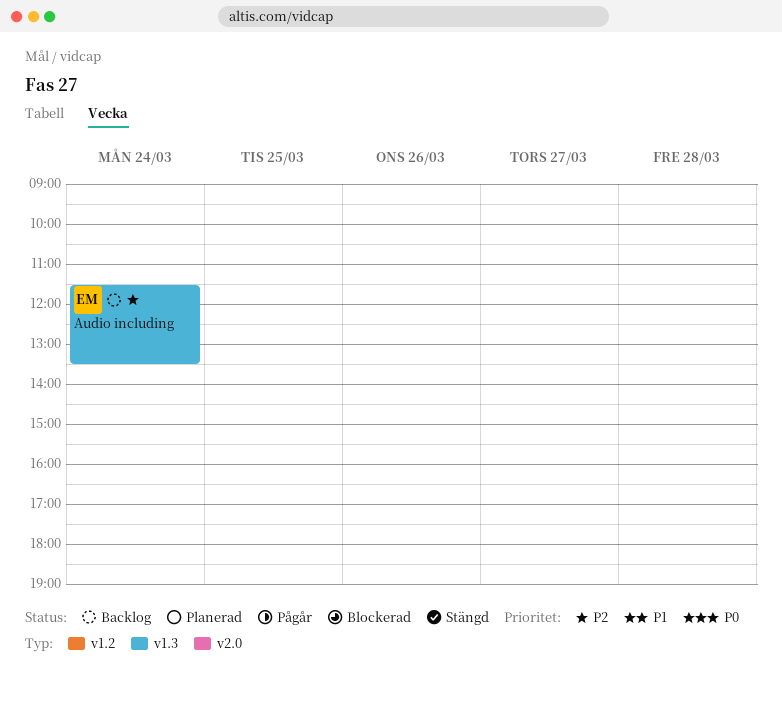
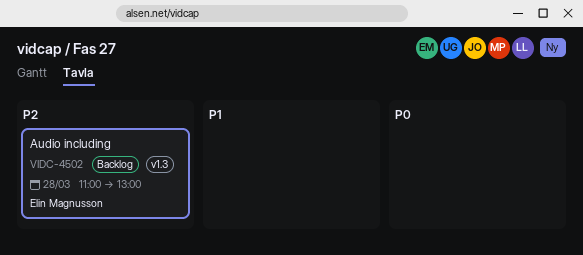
Audio including, day: Mar 24 -> Mar 28
Audio including, begins: 11:30 -> 11:00
Audio including, ends: 13:30 -> 13:00

